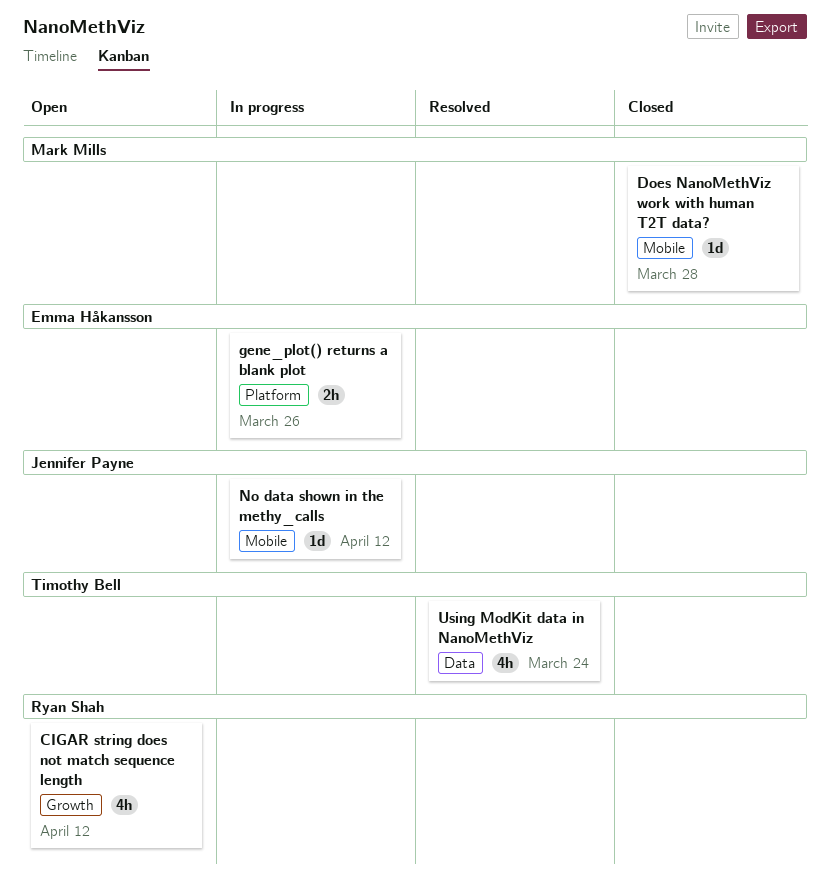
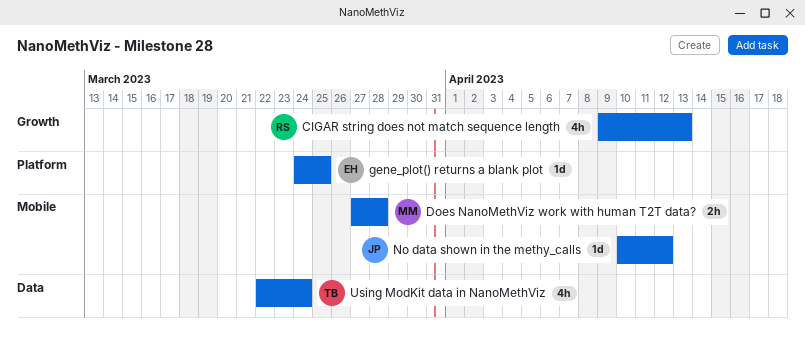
CIGAR string does not match sequence length, due: Apr 12 -> Apr 13
Does NanoMethViz work with human T2T data?, estimate: 1d -> 2h
gene_plot() returns a blank plot, estimate: 2h -> 1d
gene_plot() returns a blank plot, due: Mar 26 -> Mar 25

